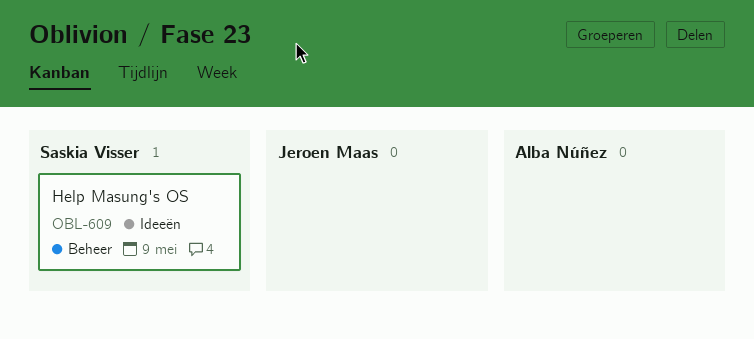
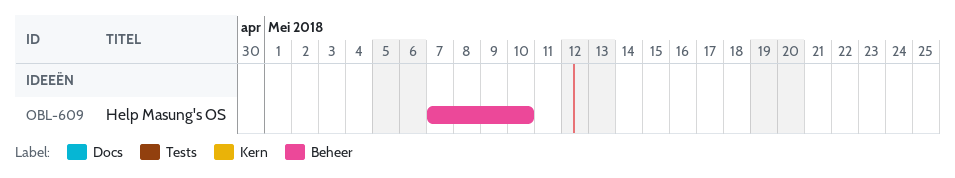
OBL-609, due: May 9 -> May 10

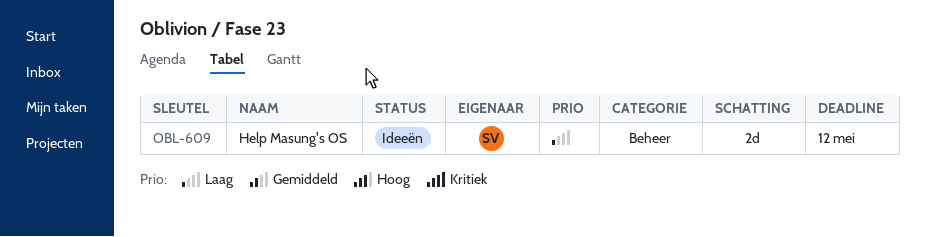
OBL-609, due: May 10 -> May 12

